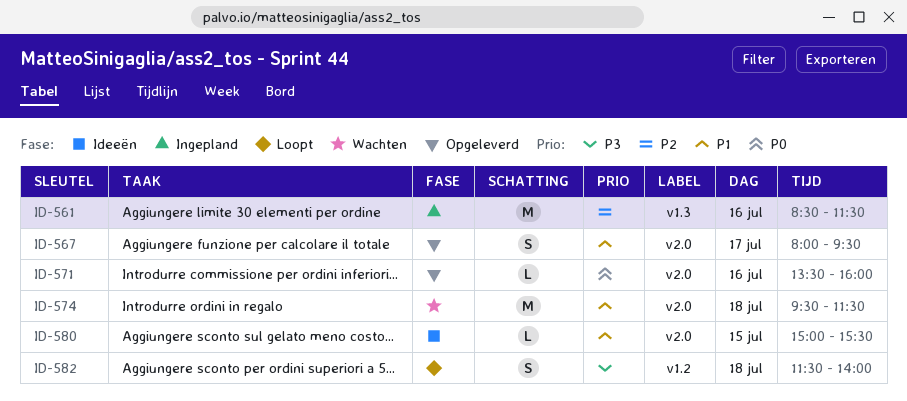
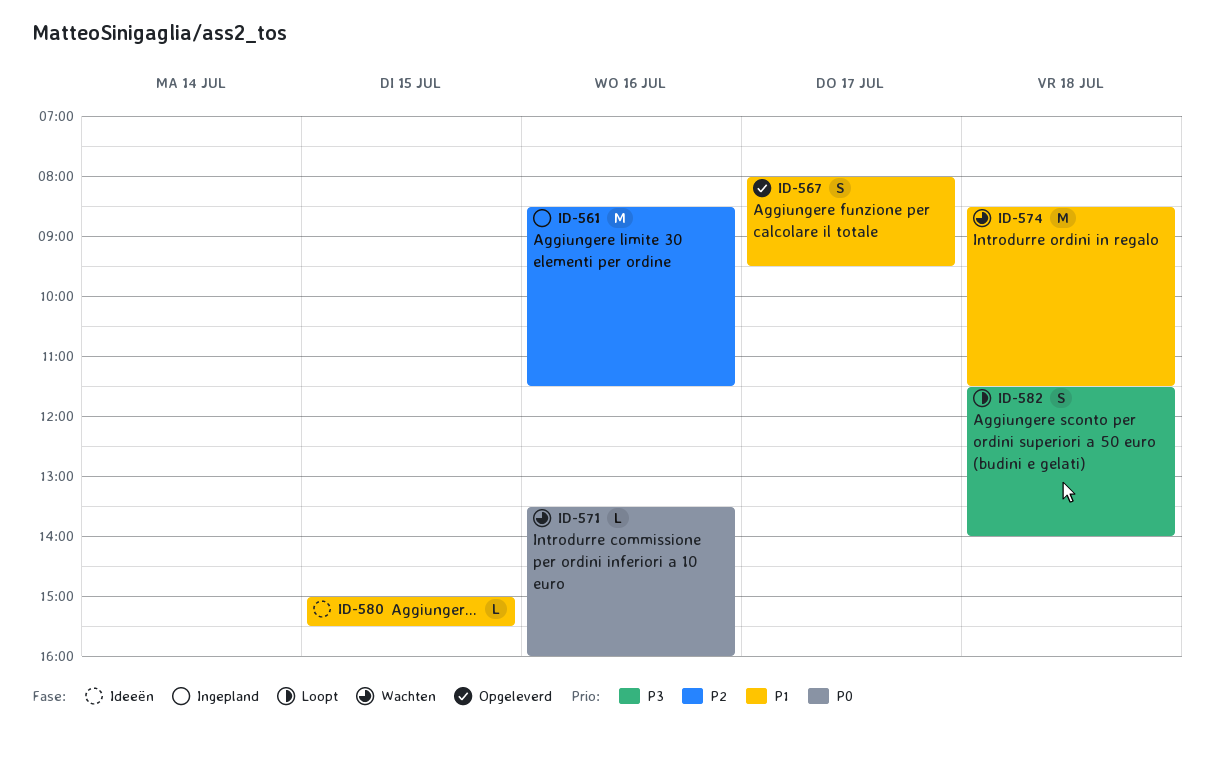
ID-571, status: Opgeleverd -> Wachten
ID-574, begins: 09:30 -> 08:30

